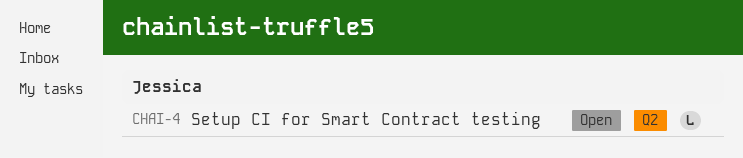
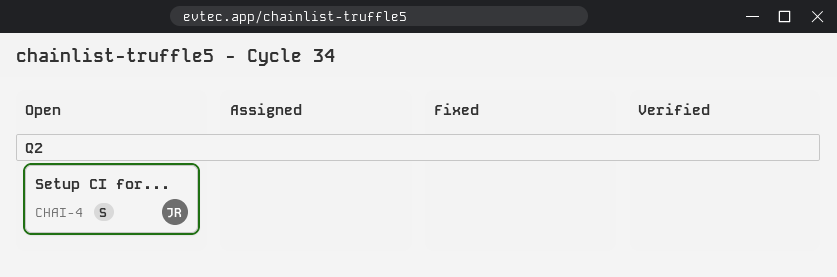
CHAI-4, estimate: L -> S

